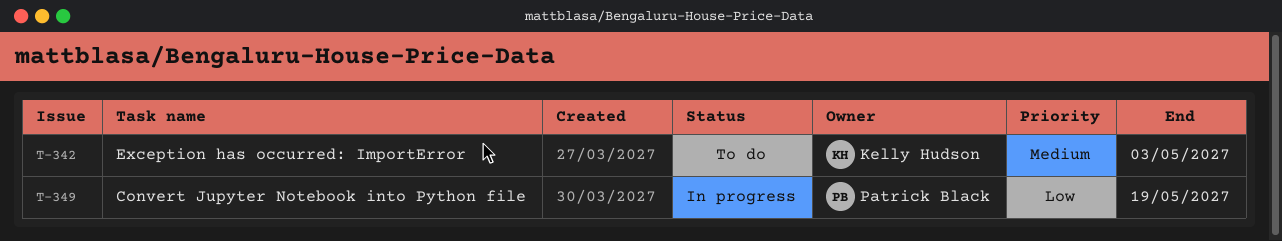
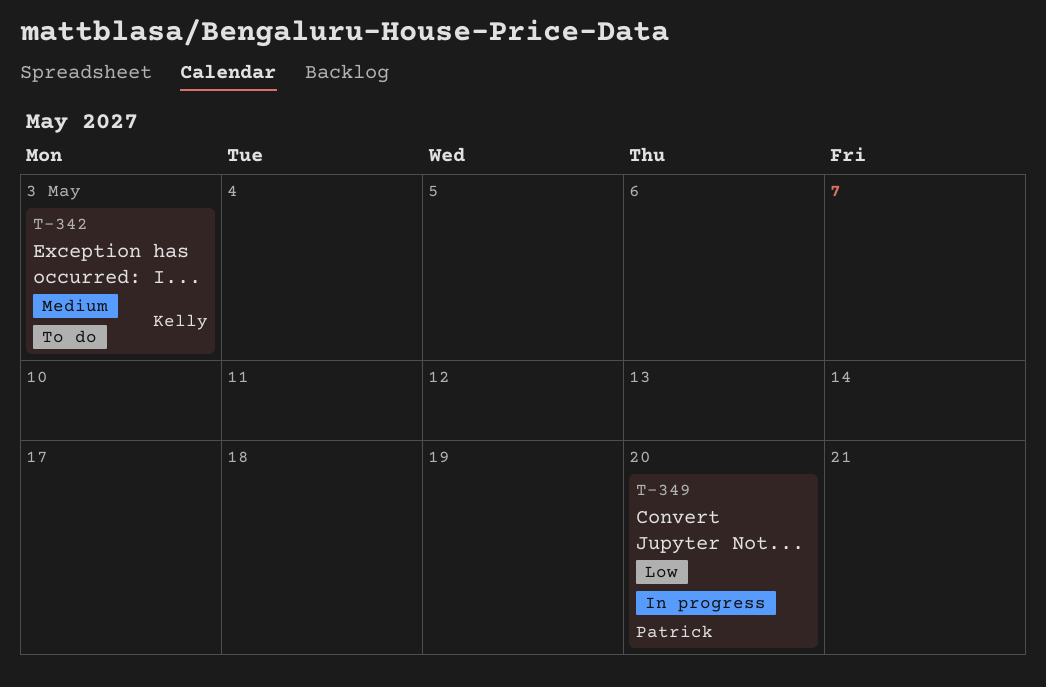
T-349, due: May 19 -> May 20

